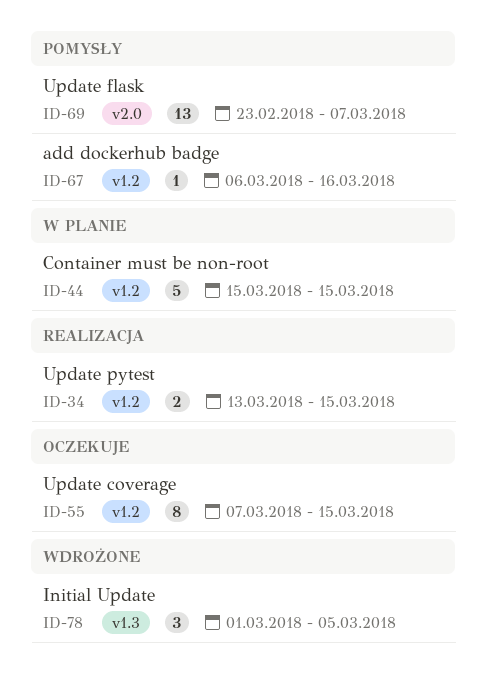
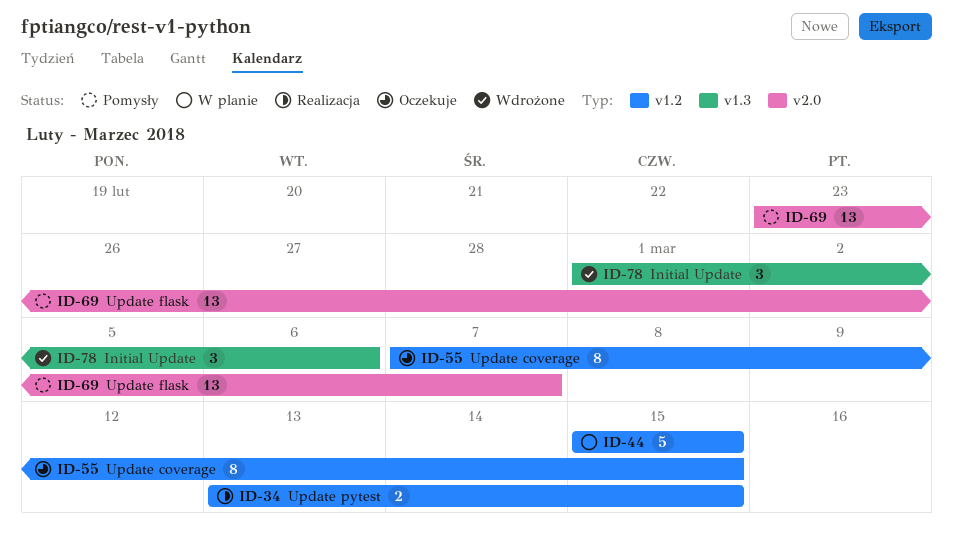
ID-67: present -> none
ID-78, due: Mar 5 -> Mar 6

